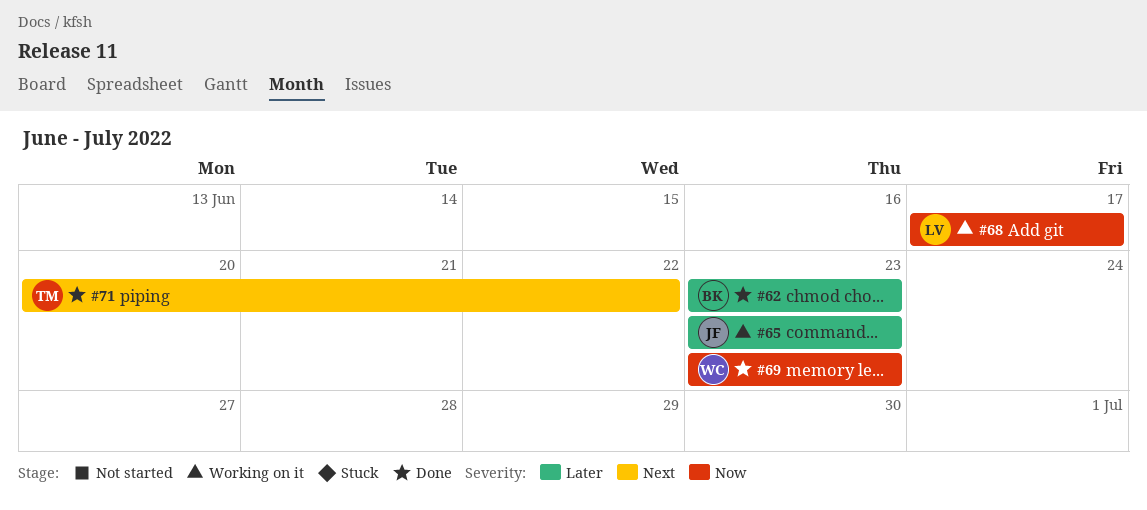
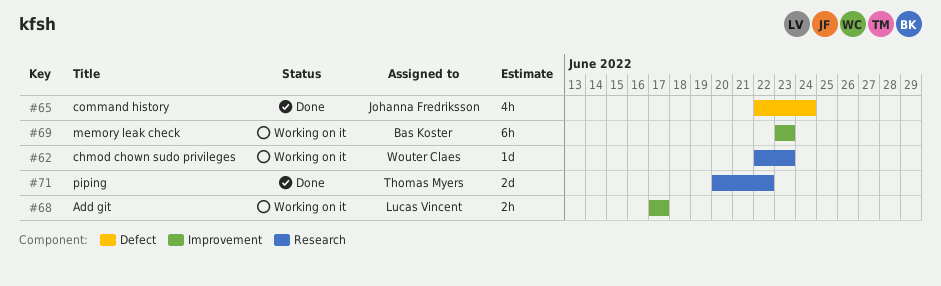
#62, status: Done -> Working on it
#62, owner: Bas Koster -> Wouter Claes
#62, start: Jun 23 -> Jun 22
#65, status: Working on it -> Done
#65, start: Jun 23 -> Jun 22
#65, due: Jun 23 -> Jun 24
#69, status: Done -> Working on it
#69, owner: Wouter Claes -> Bas Koster

